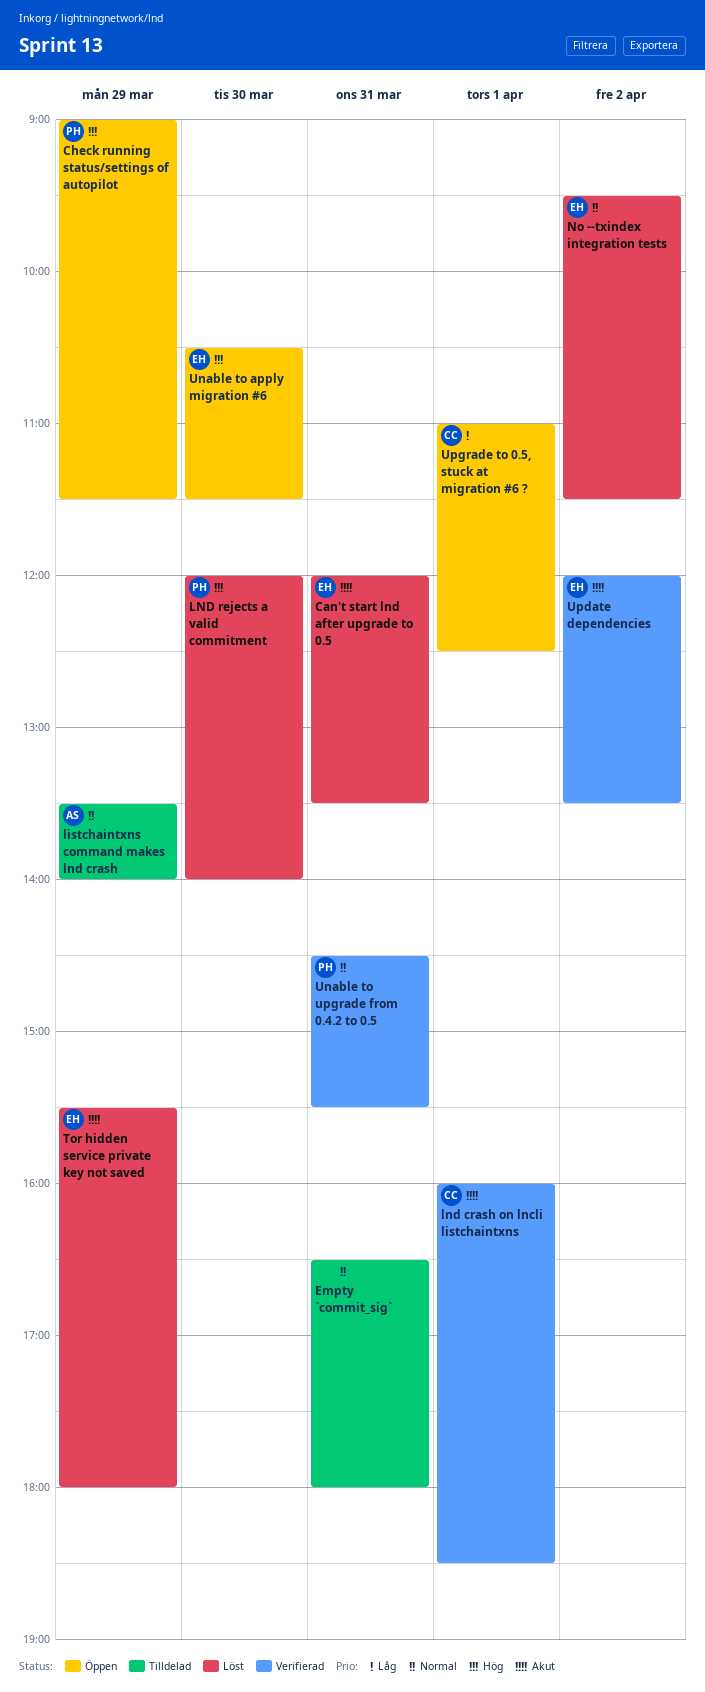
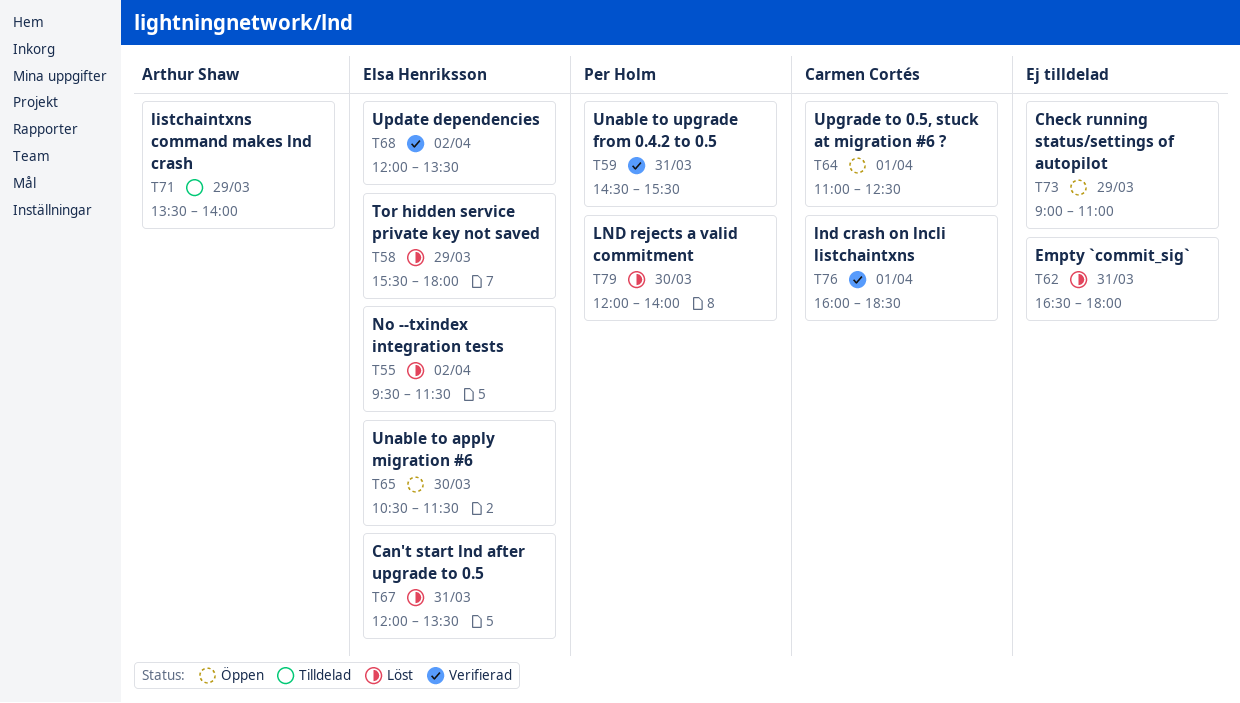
Check running status/settings of autopilot, owner: Per Holm -> none
Check running status/settings of autopilot, ends: 11:30 -> 11:00
Empty `commit_sig`, status: Tilldelad -> Löst

